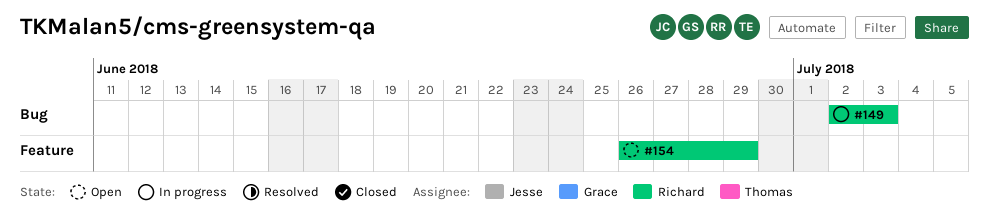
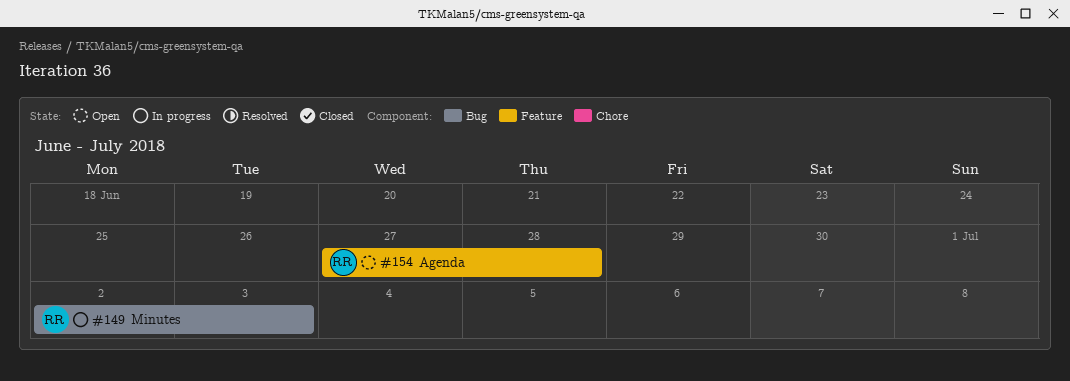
#154, start: Jun 26 -> Jun 27
#154, due: Jun 29 -> Jun 28

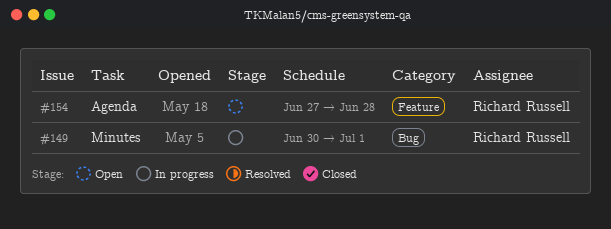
#149, start: Jul 2 -> Jun 30
#149, due: Jul 3 -> Jul 1

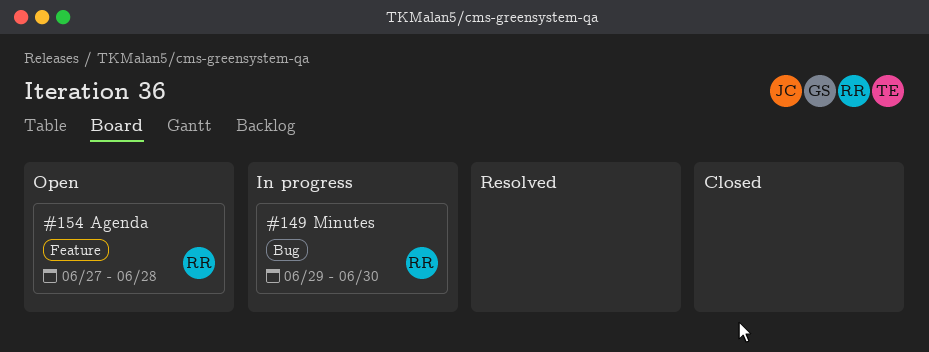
#149, start: Jun 30 -> Jun 29
#149, due: Jul 1 -> Jun 30

